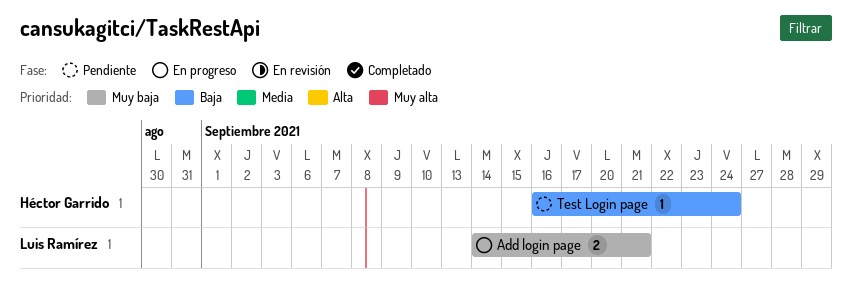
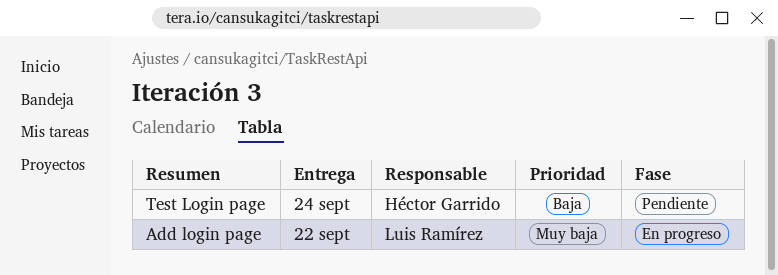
Add login page, due: Sep 21 -> Sep 22

